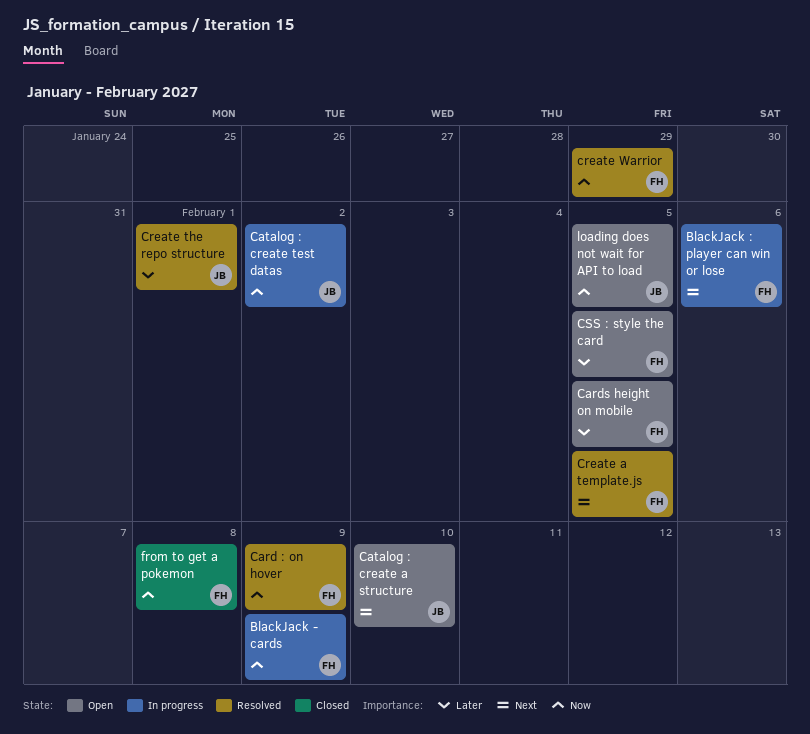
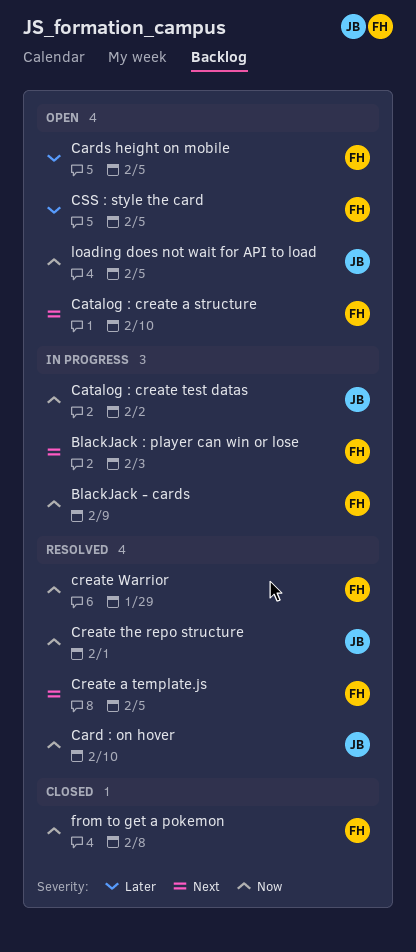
BlackJack : player can win or lose, due: Feb 6 -> Feb 3
Card : on hover, owner: FH -> JB
Card : on hover, due: Feb 9 -> Feb 10
Catalog : create a structure, owner: JB -> FH
Create the repo structure, priority: Later -> Now

